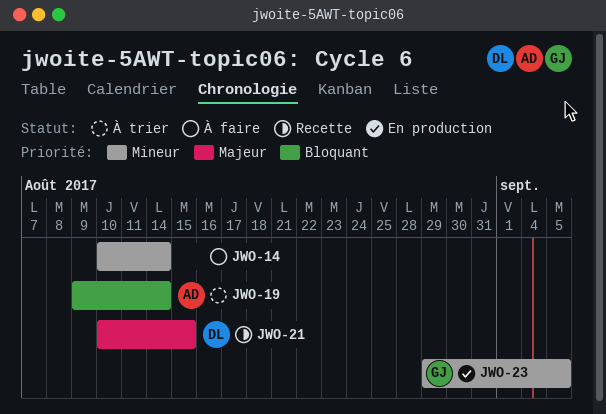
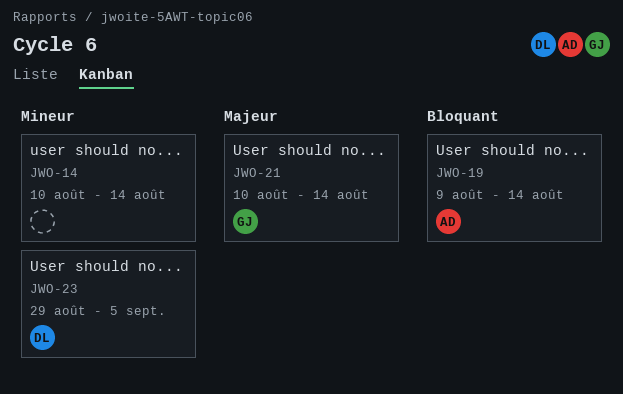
JWO-21, owner: DL -> GJ
JWO-21, due: Aug 15 -> Aug 14
JWO-23, owner: GJ -> DL

